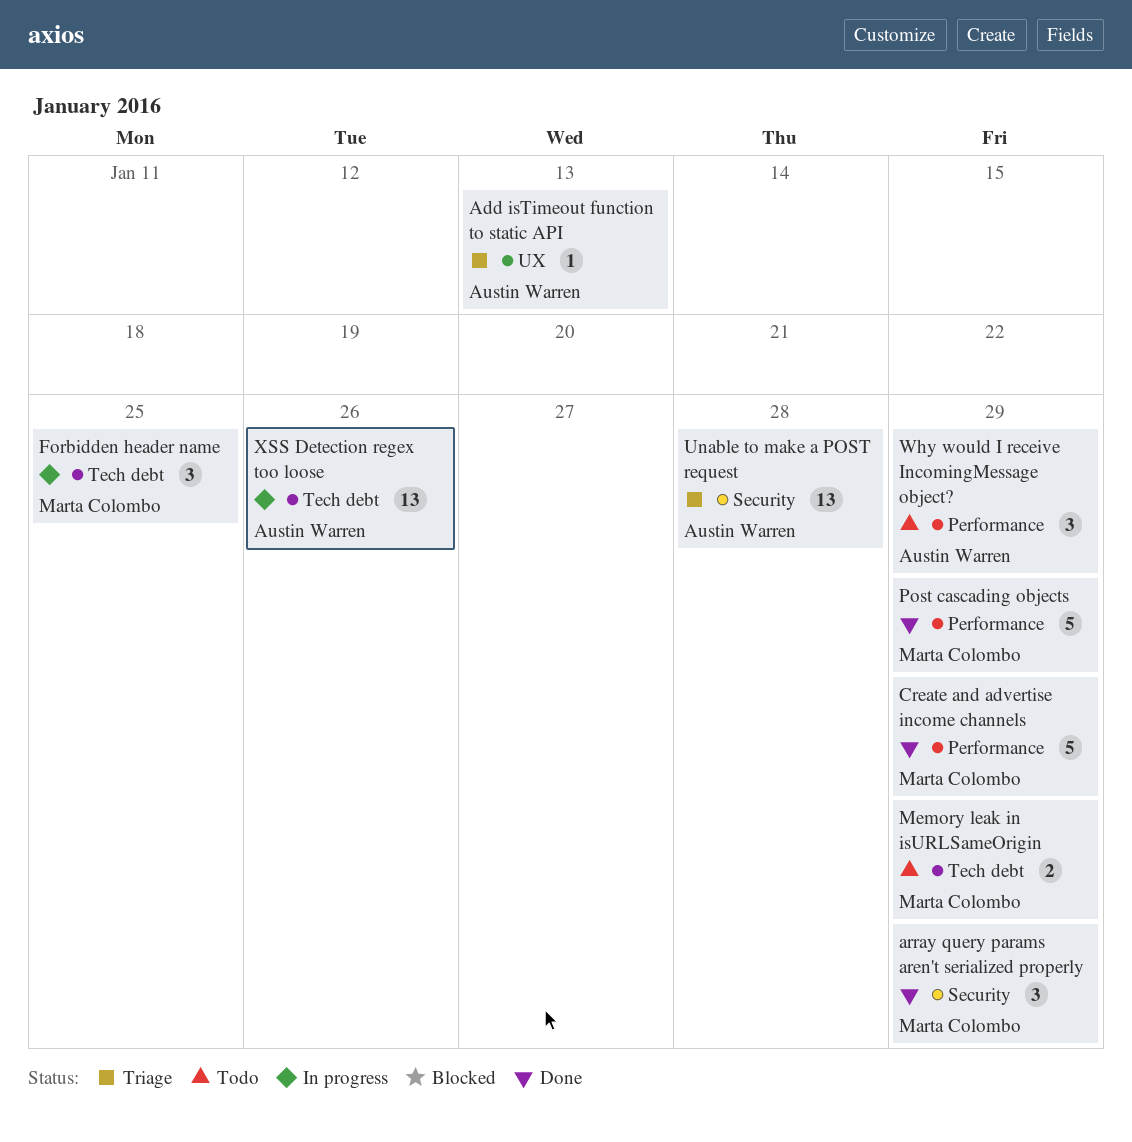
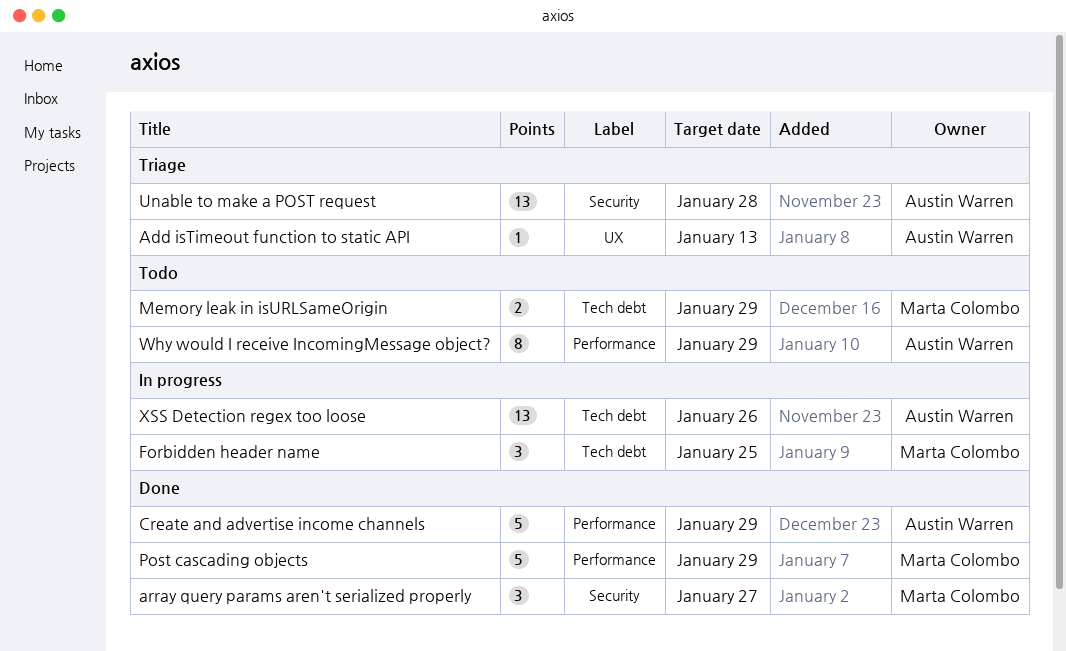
array query params aren't serialized properly, due: Jan 29 -> Jan 27
Create and advertise income channels, owner: Marta Colombo -> Austin Warren
Why would I receive IncomingMessage object?, estimate: 3 -> 8

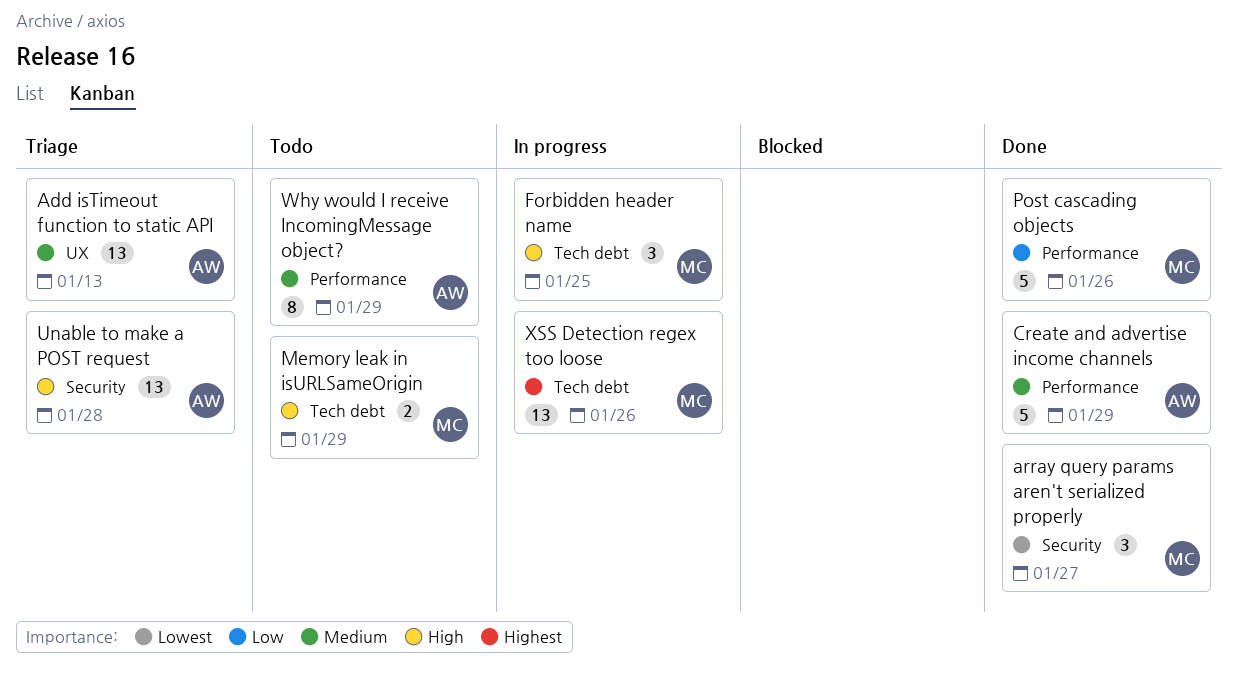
Add isTimeout function to static API, estimate: 1 -> 13
Post cascading objects, due: Jan 29 -> Jan 26
XSS Detection regex too loose, owner: Austin Warren -> Marta Colombo

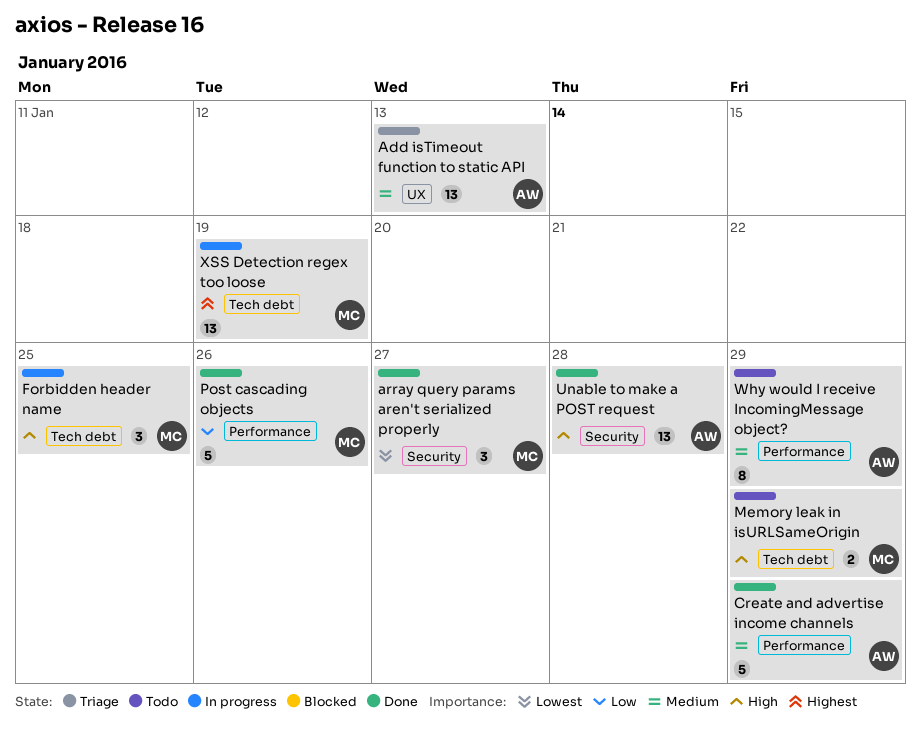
Unable to make a POST request, status: Triage -> Done
XSS Detection regex too loose, due: Jan 26 -> Jan 19

